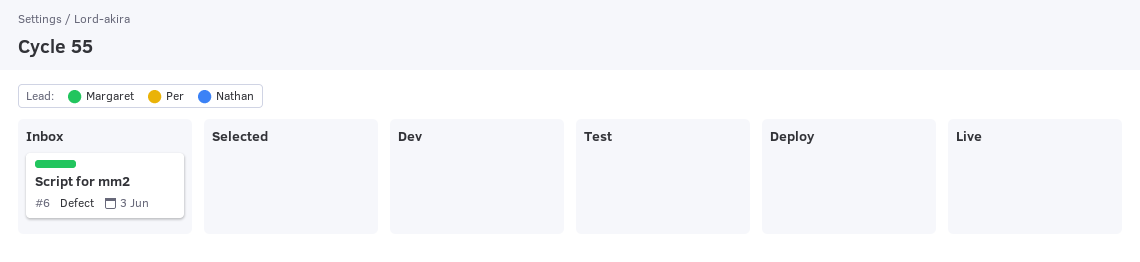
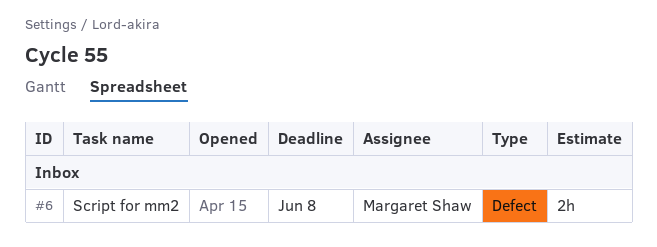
#6, due: Jun 3 -> Jun 8

